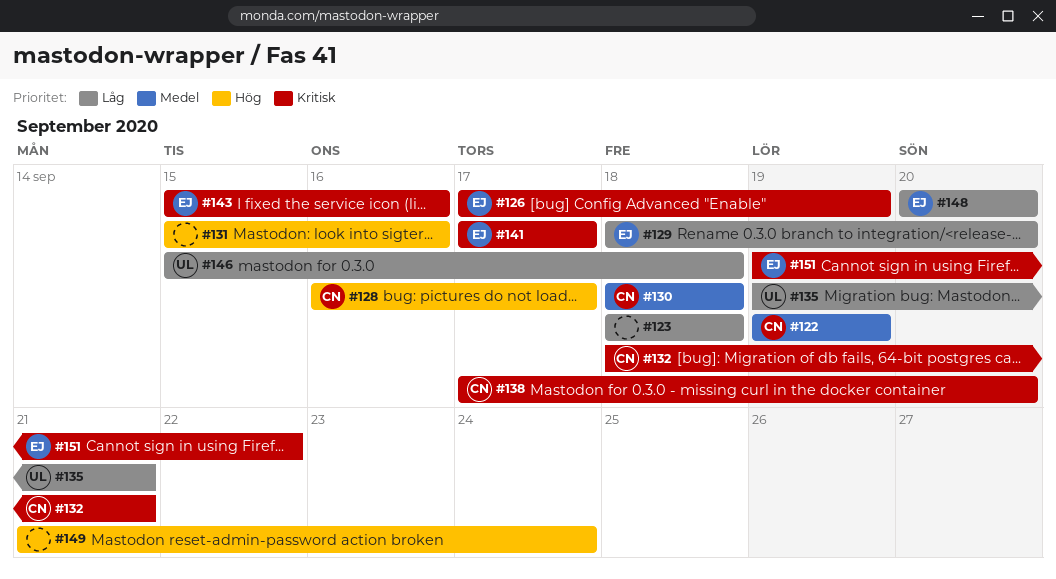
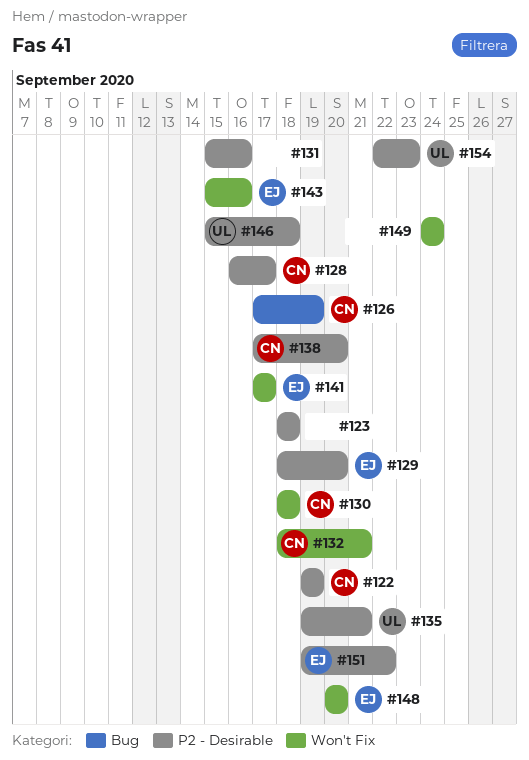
#126, owner: EJ -> CN
#149, start: Sep 21 -> Sep 24
#154: none -> present

